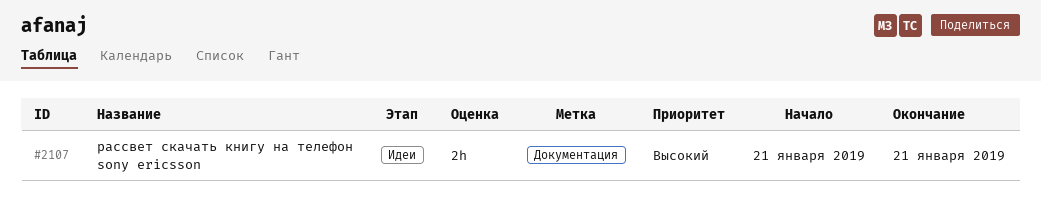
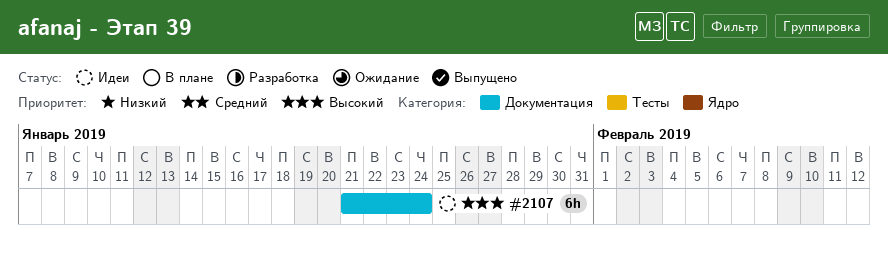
#2107, estimate: 2h -> 6h
#2107, due: Jan 21 -> Jan 24

